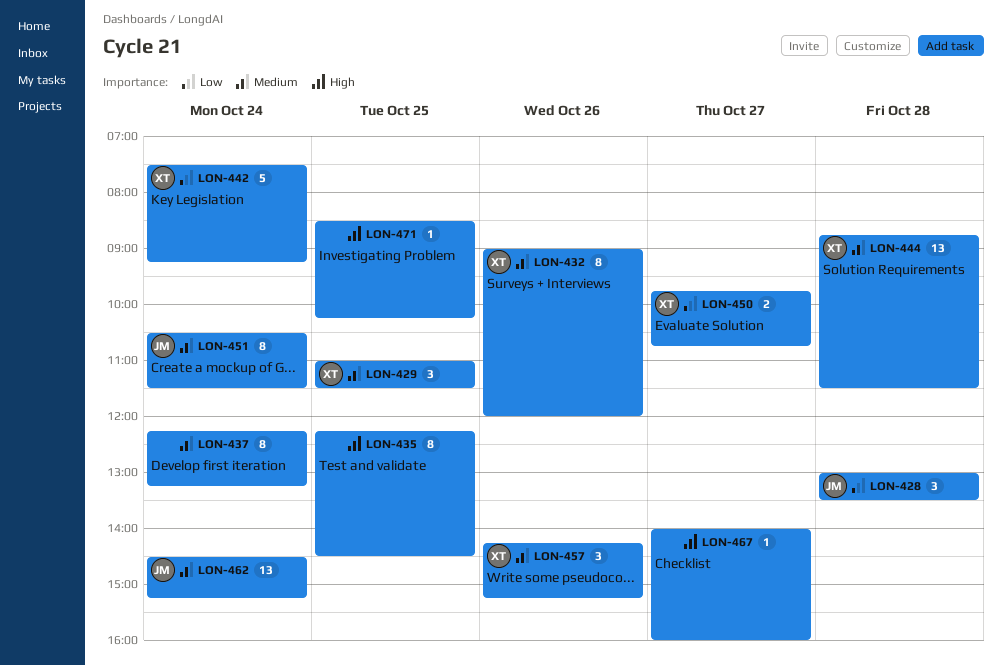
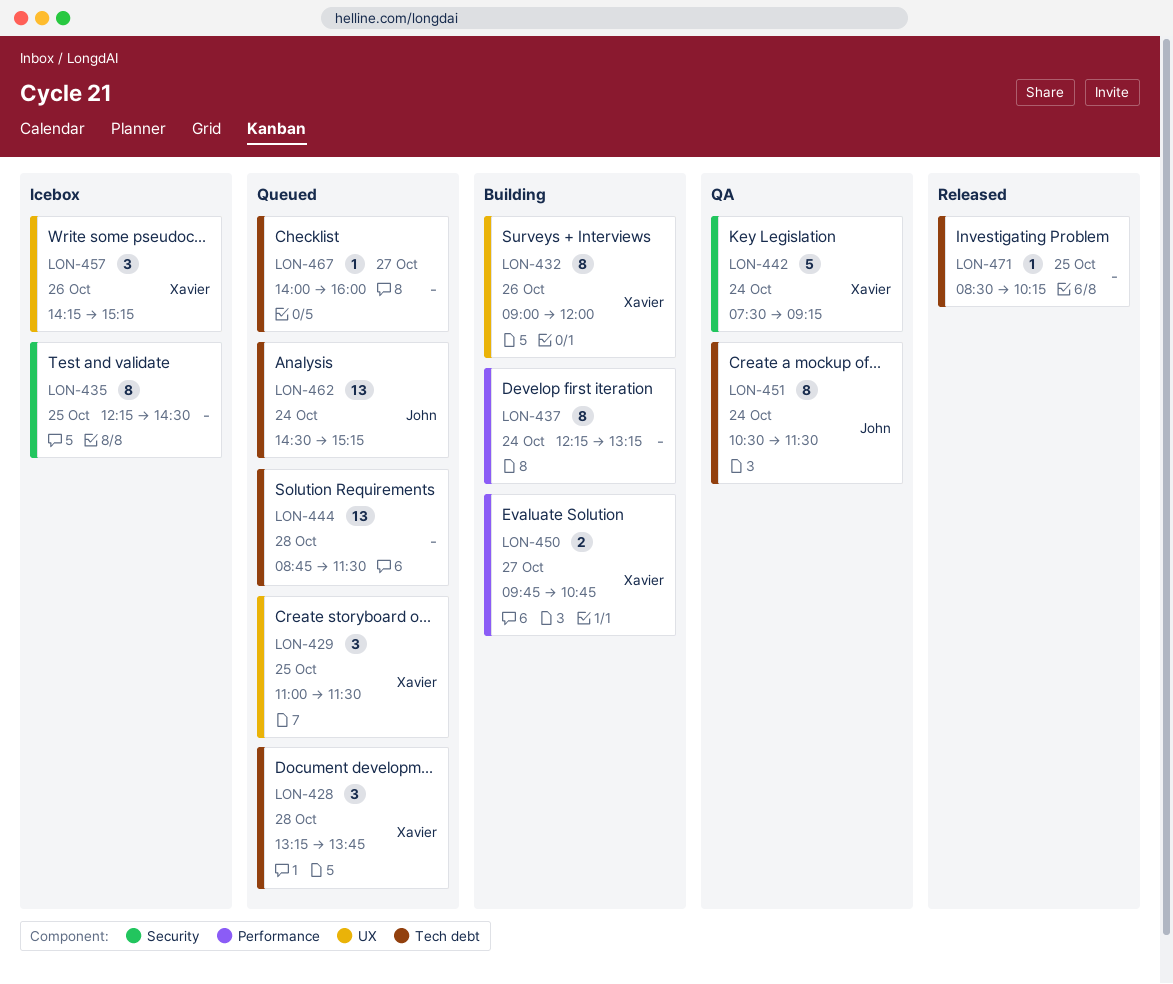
LON-428, owner: John -> Xavier
LON-428, begins: 13:00 -> 13:15
LON-428, ends: 13:30 -> 13:45
LON-444, owner: Xavier -> none

